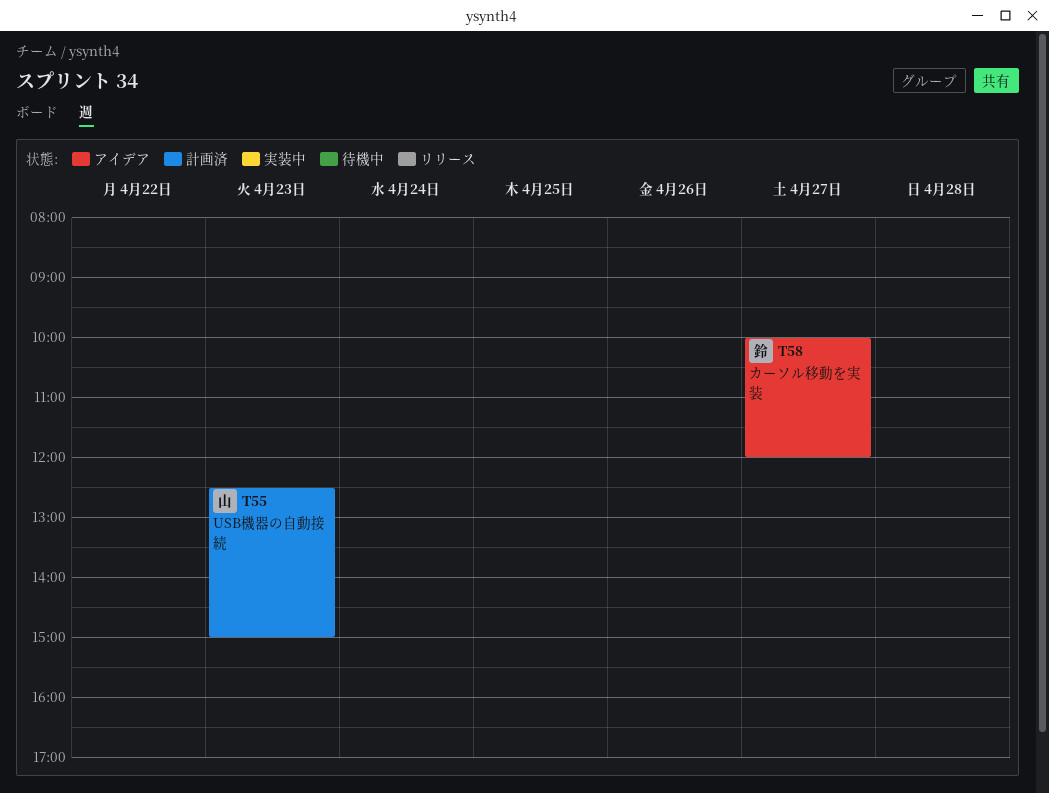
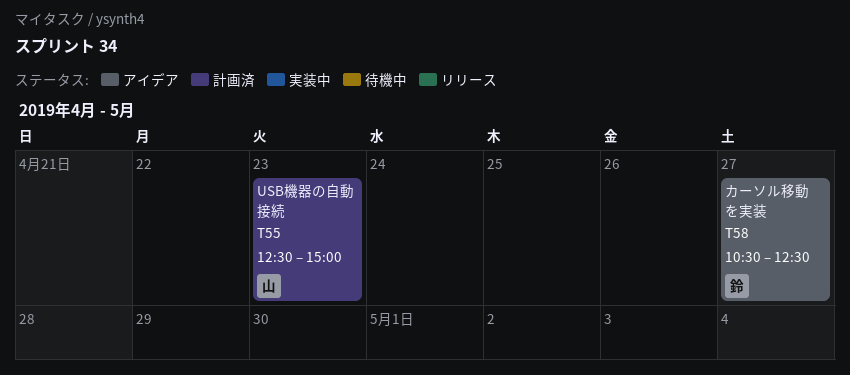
T58, begins: 10:00 -> 10:30
T58, ends: 12:00 -> 12:30

